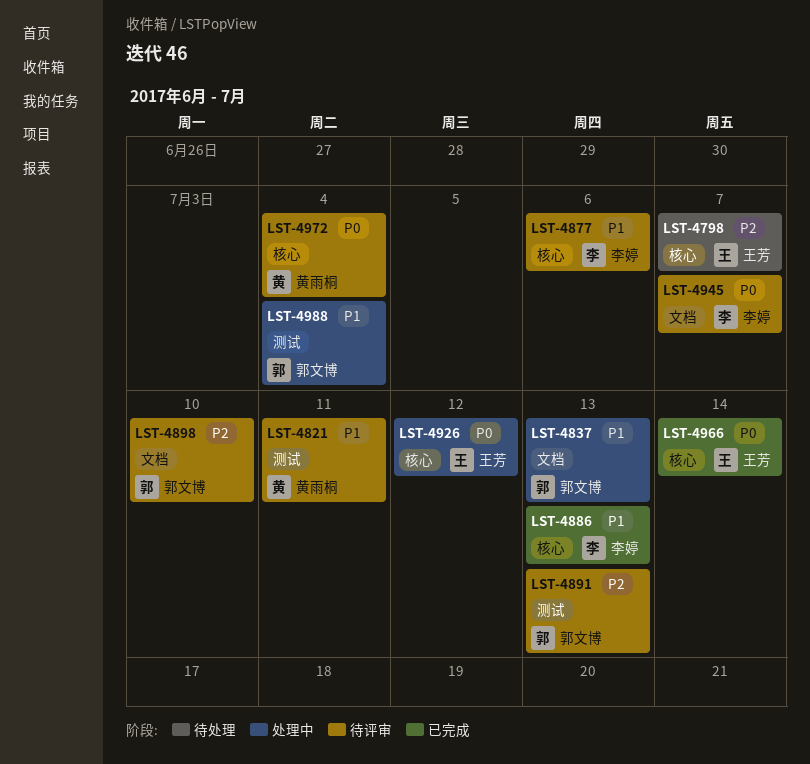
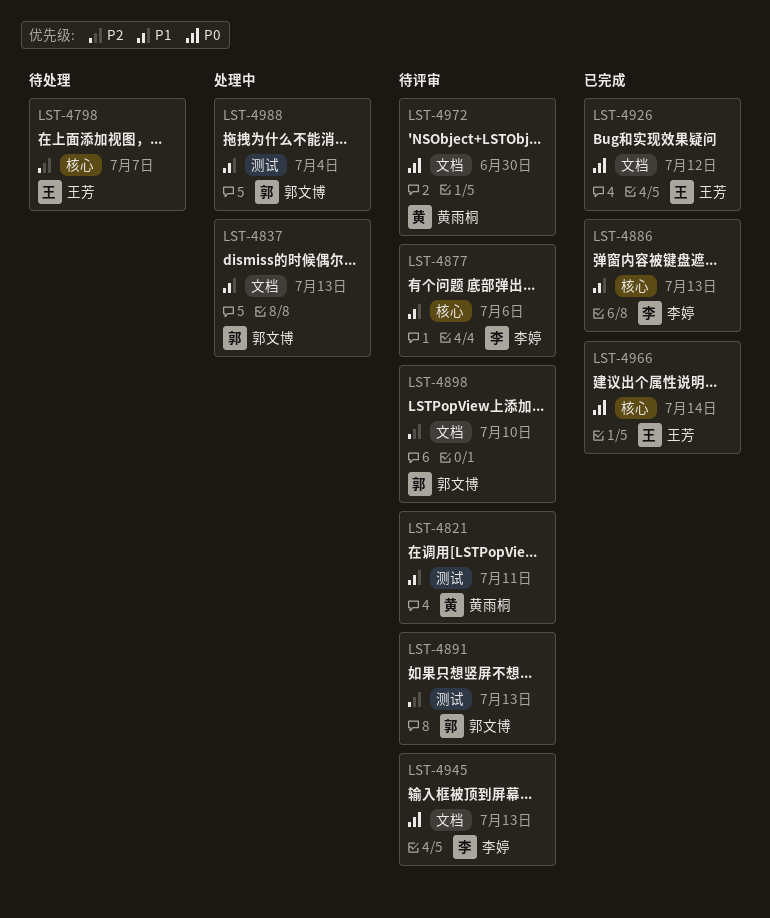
LST-4926, status: 处理中 -> 已完成
LST-4926, label: 核心 -> 文档
LST-4945, due: Jul 7 -> Jul 13
LST-4972, label: 核心 -> 文档
LST-4972, due: Jul 4 -> Jun 30

